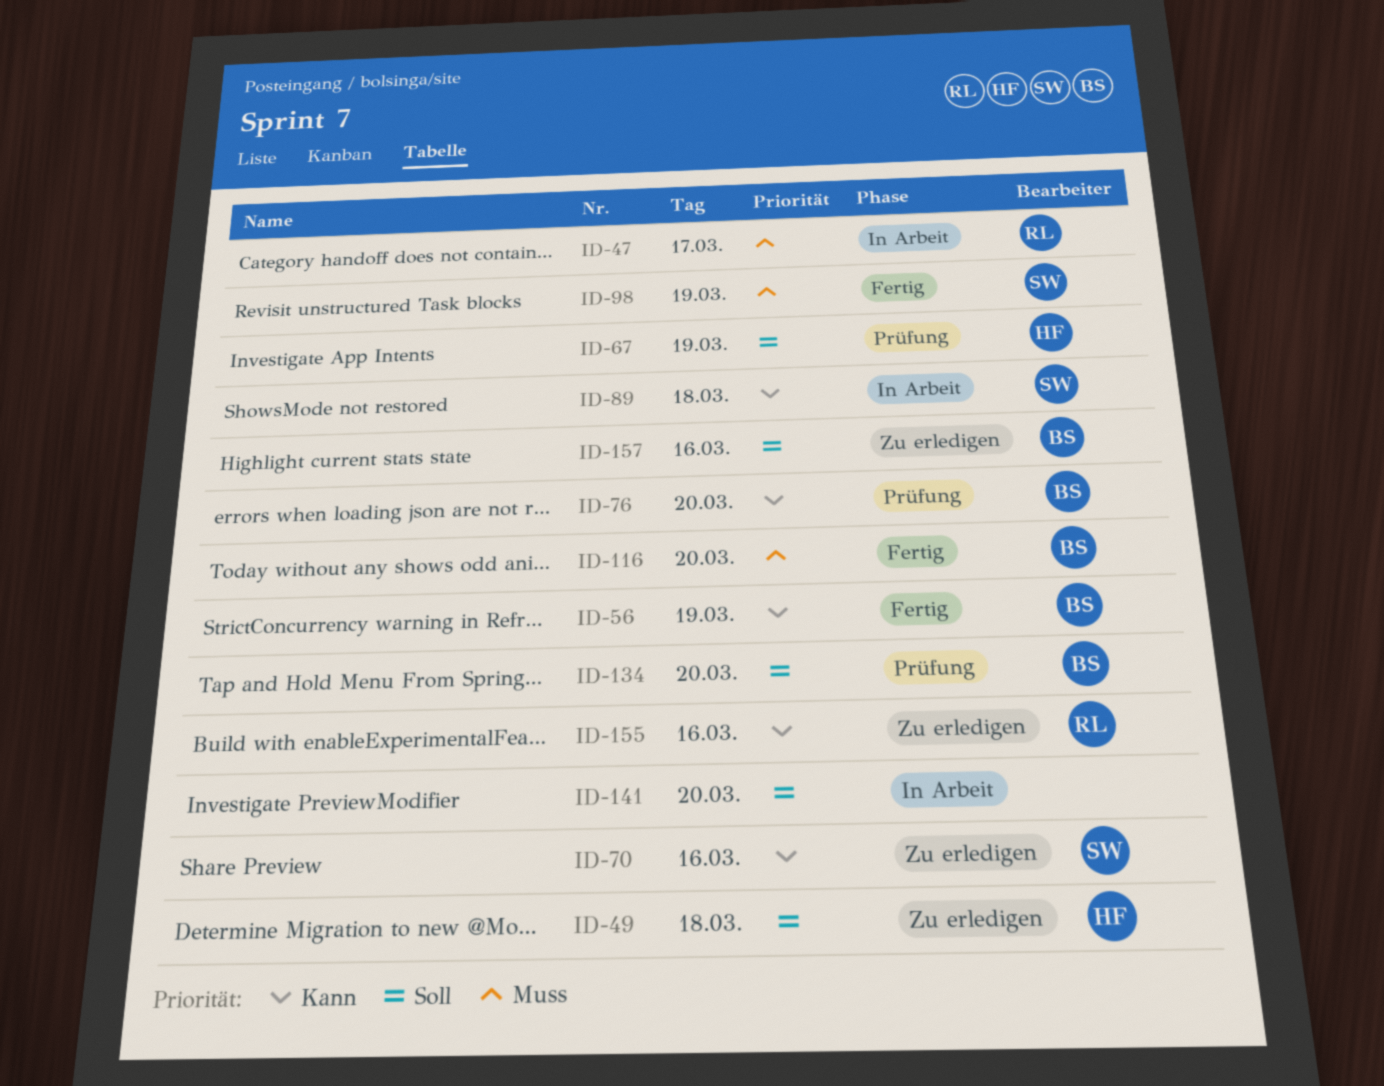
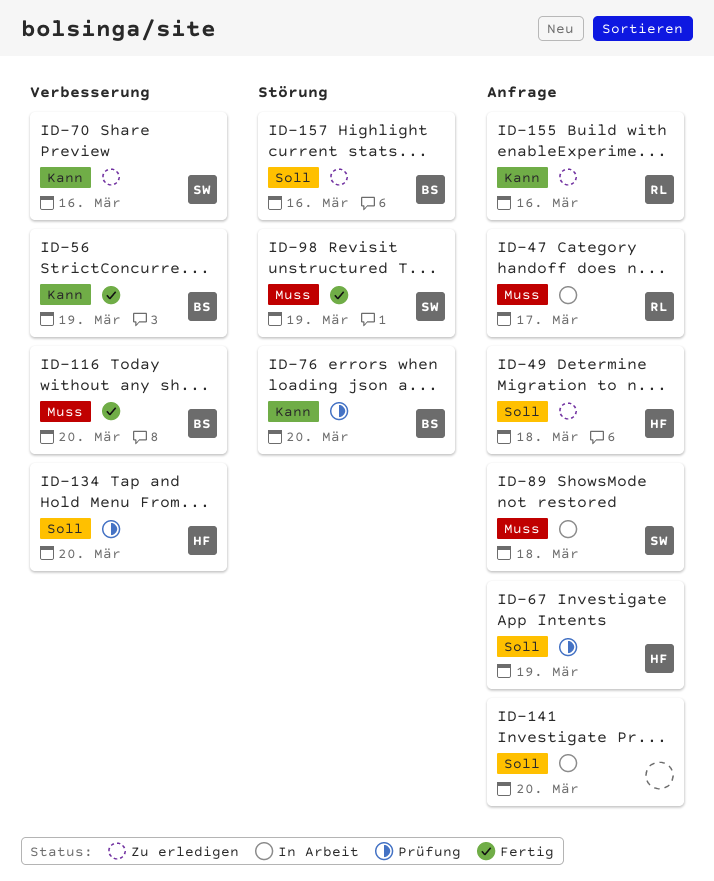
ID-89, priority: Kann -> Muss
ID-134, owner: BS -> HF

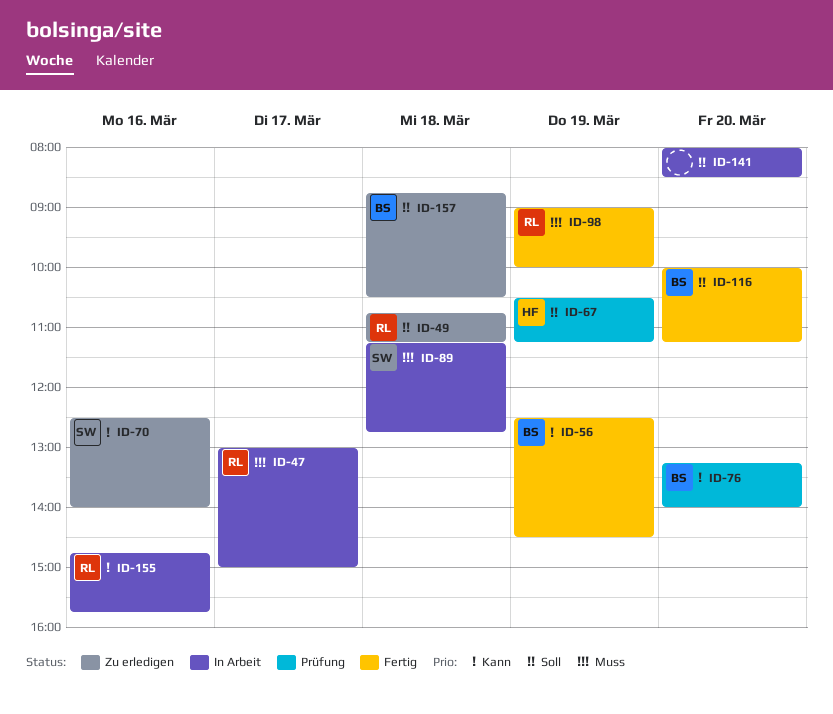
ID-49, owner: HF -> RL
ID-98, owner: SW -> RL
ID-116, priority: Muss -> Soll
ID-134: present -> none
ID-155, status: Zu erledigen -> In Arbeit
ID-157, day: Mar 16 -> Mar 18

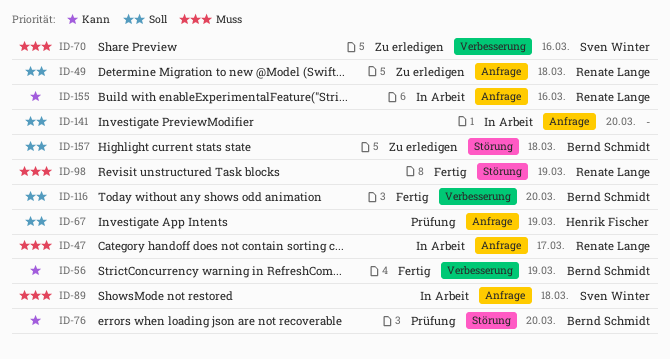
ID-70, priority: Kann -> Muss

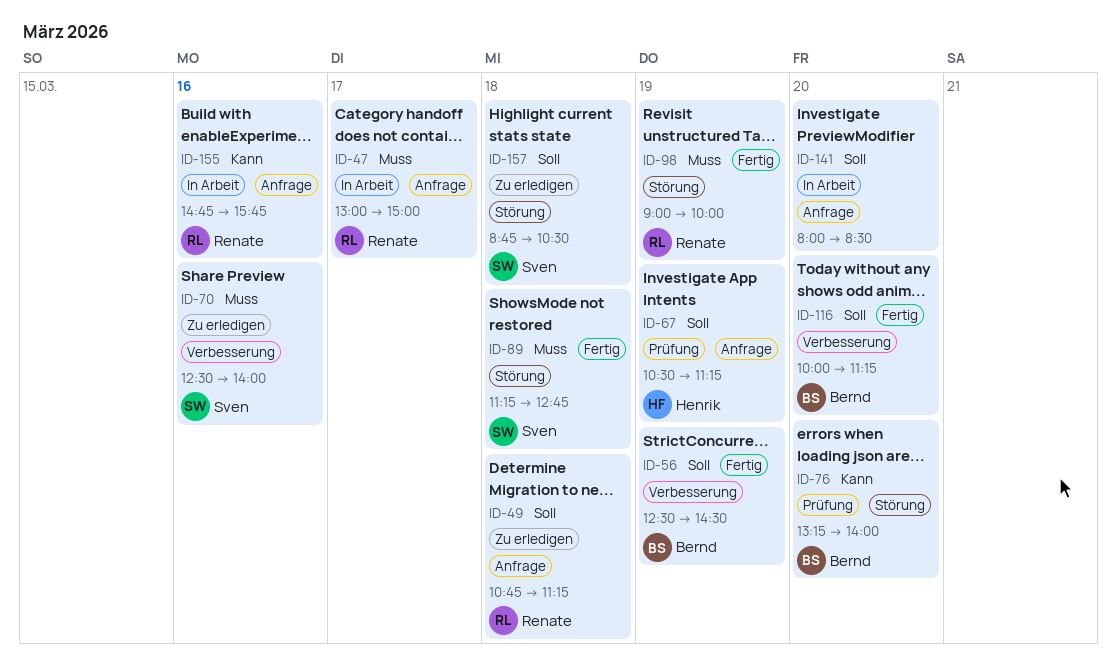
ID-56, priority: Kann -> Soll
ID-89, status: In Arbeit -> Fertig
ID-89, label: Anfrage -> Störung
ID-157, owner: Bernd Schmidt -> Sven Winter

